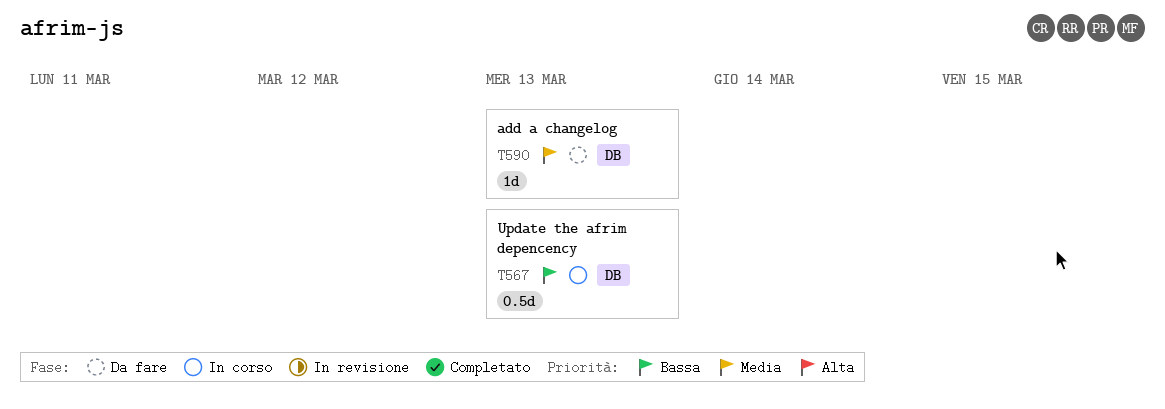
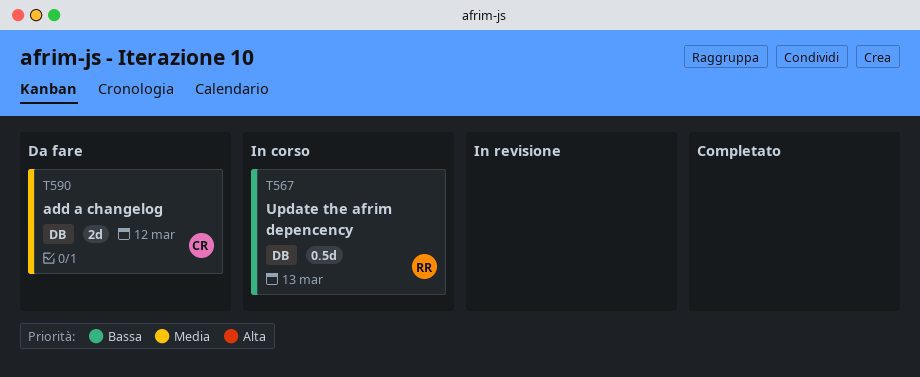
T590, estimate: 1d -> 2d
T590, due: Mar 13 -> Mar 12

